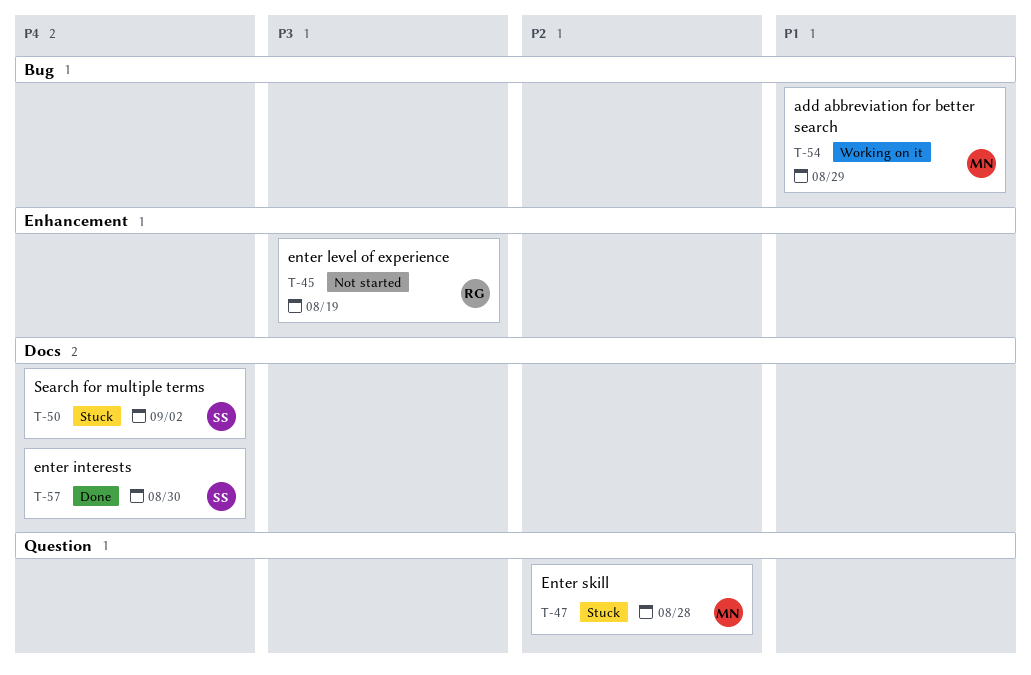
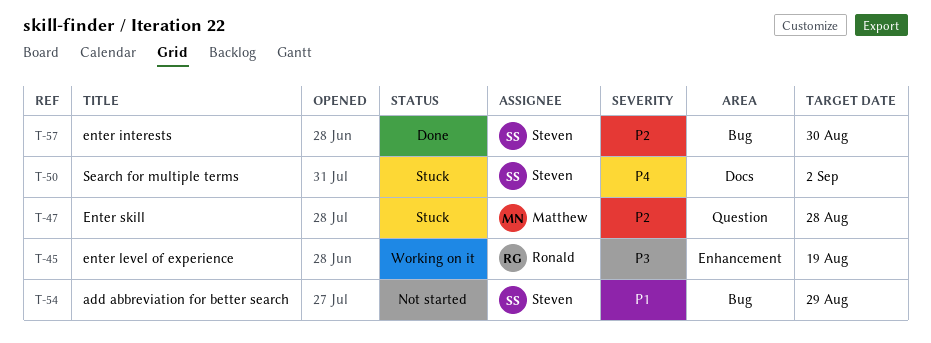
T-45, status: Not started -> Working on it
T-54, status: Working on it -> Not started
T-54, owner: Matthew -> Steven
T-57, priority: P4 -> P2
T-57, label: Docs -> Bug

